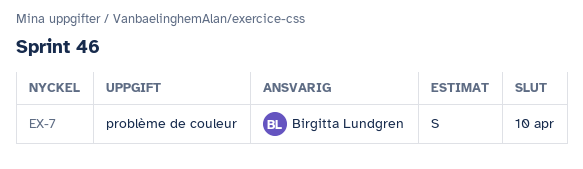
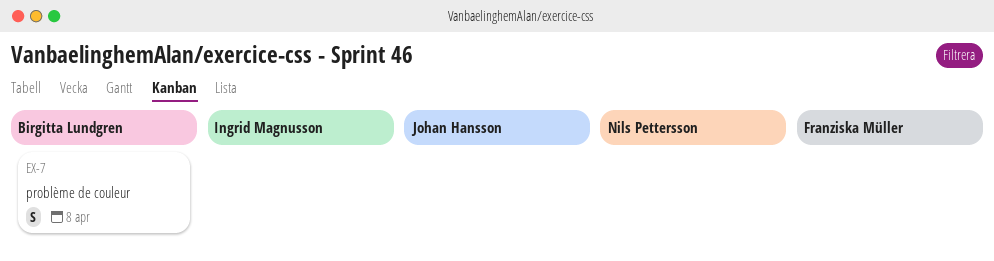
EX-7, due: Apr 10 -> Apr 8

